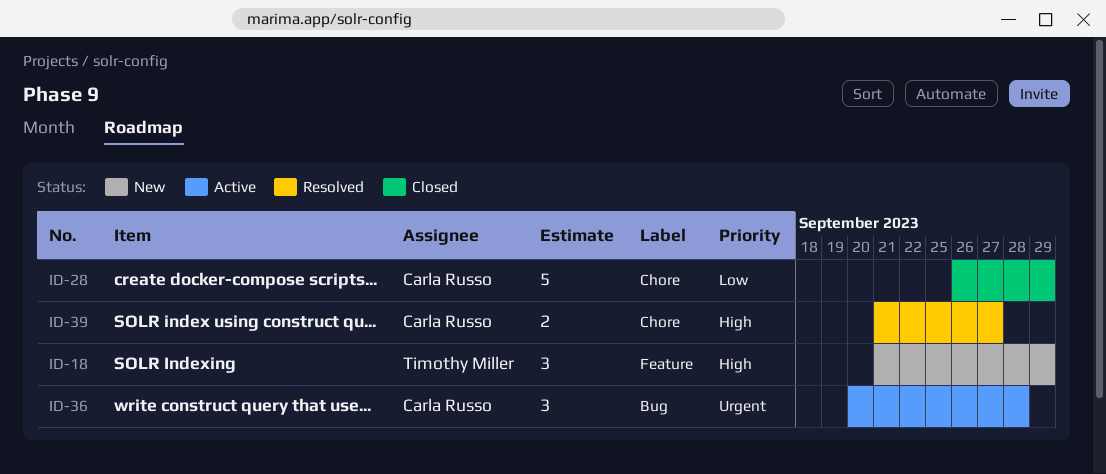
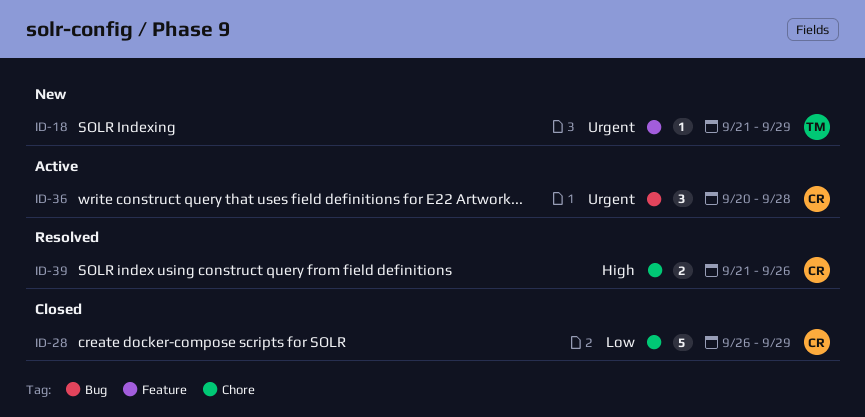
ID-18, priority: High -> Urgent
ID-18, estimate: 3 -> 1
ID-39, due: Sep 27 -> Sep 26

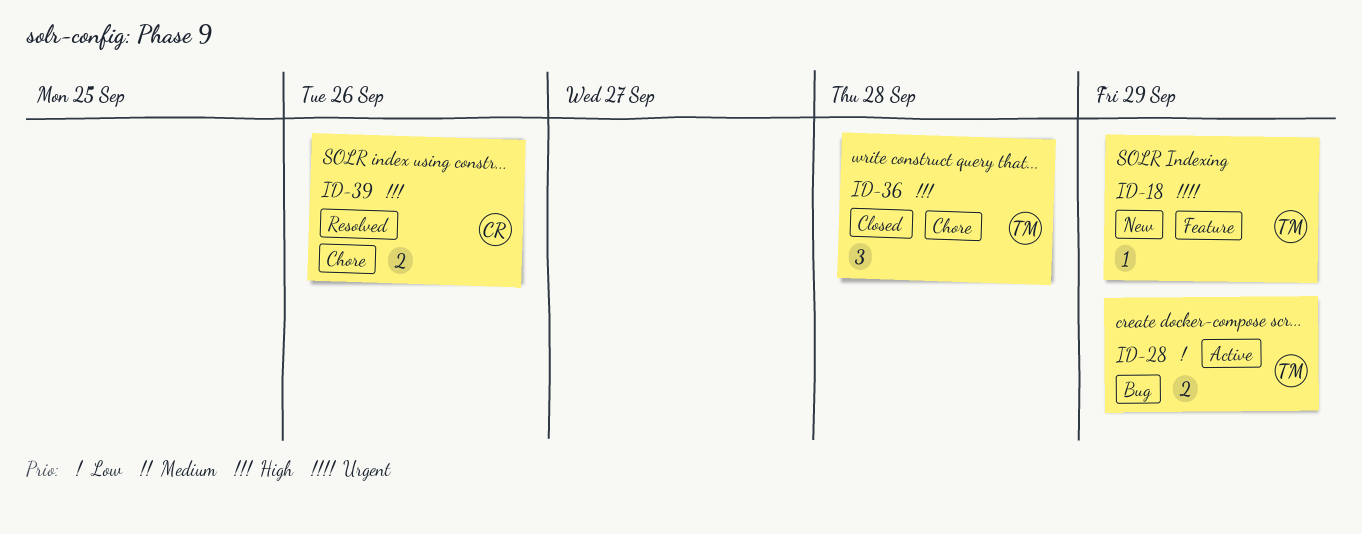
ID-28, status: Closed -> Active
ID-28, owner: CR -> TM
ID-28, label: Chore -> Bug
ID-28, estimate: 5 -> 2
ID-36, status: Active -> Closed
ID-36, owner: CR -> TM
ID-36, priority: Urgent -> High
ID-36, label: Bug -> Chore

